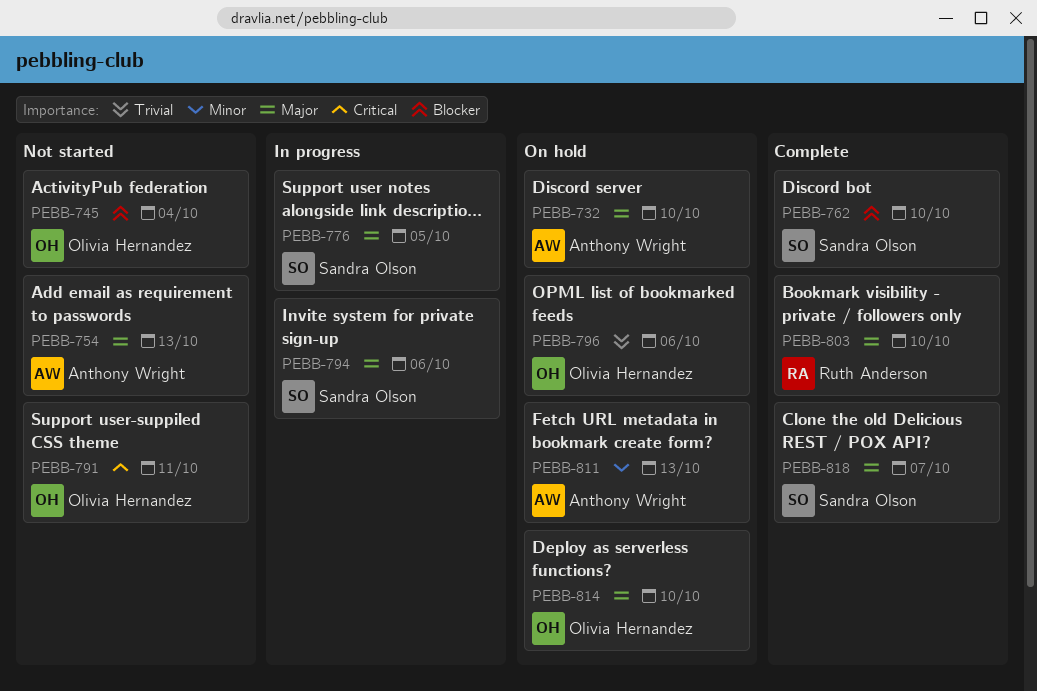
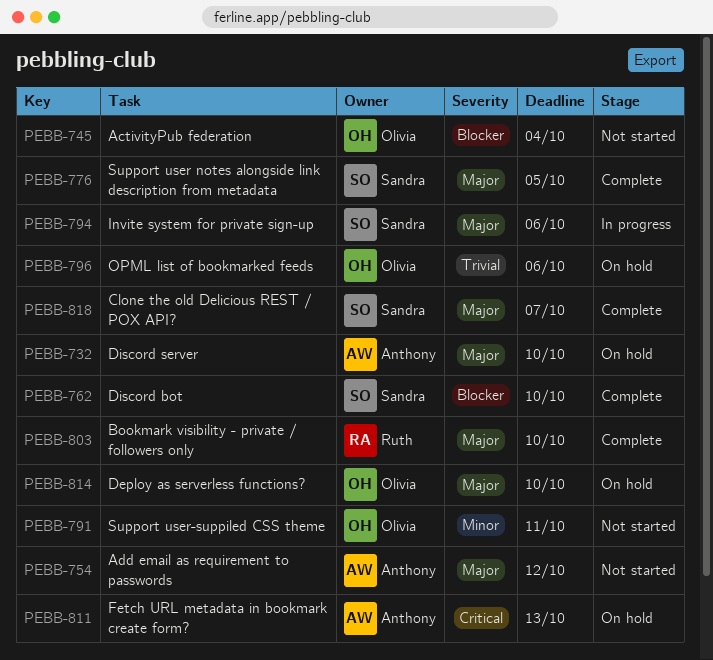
PEBB-754, due: Oct 13 -> Oct 12
PEBB-776, status: In progress -> Complete
PEBB-791, priority: Critical -> Minor
PEBB-811, priority: Minor -> Critical

